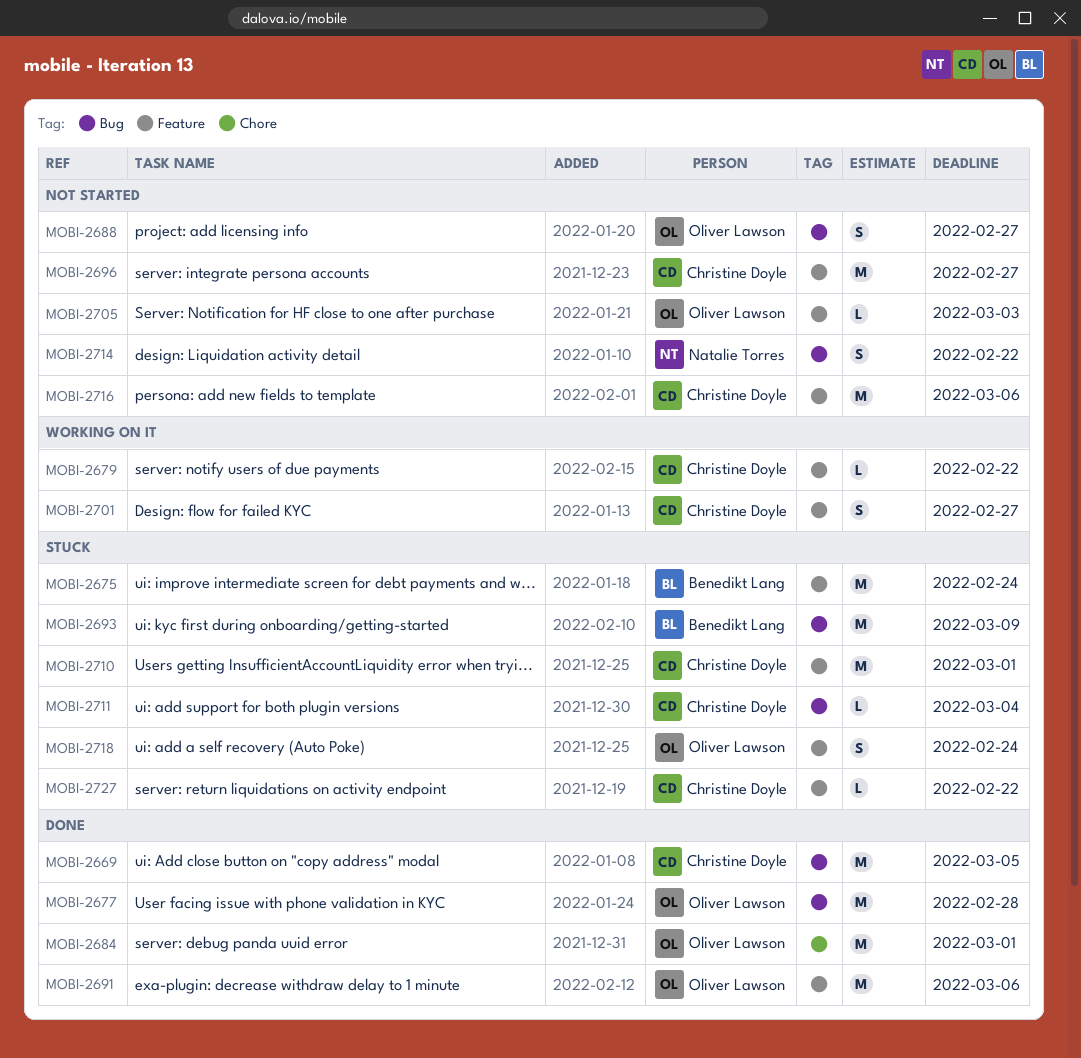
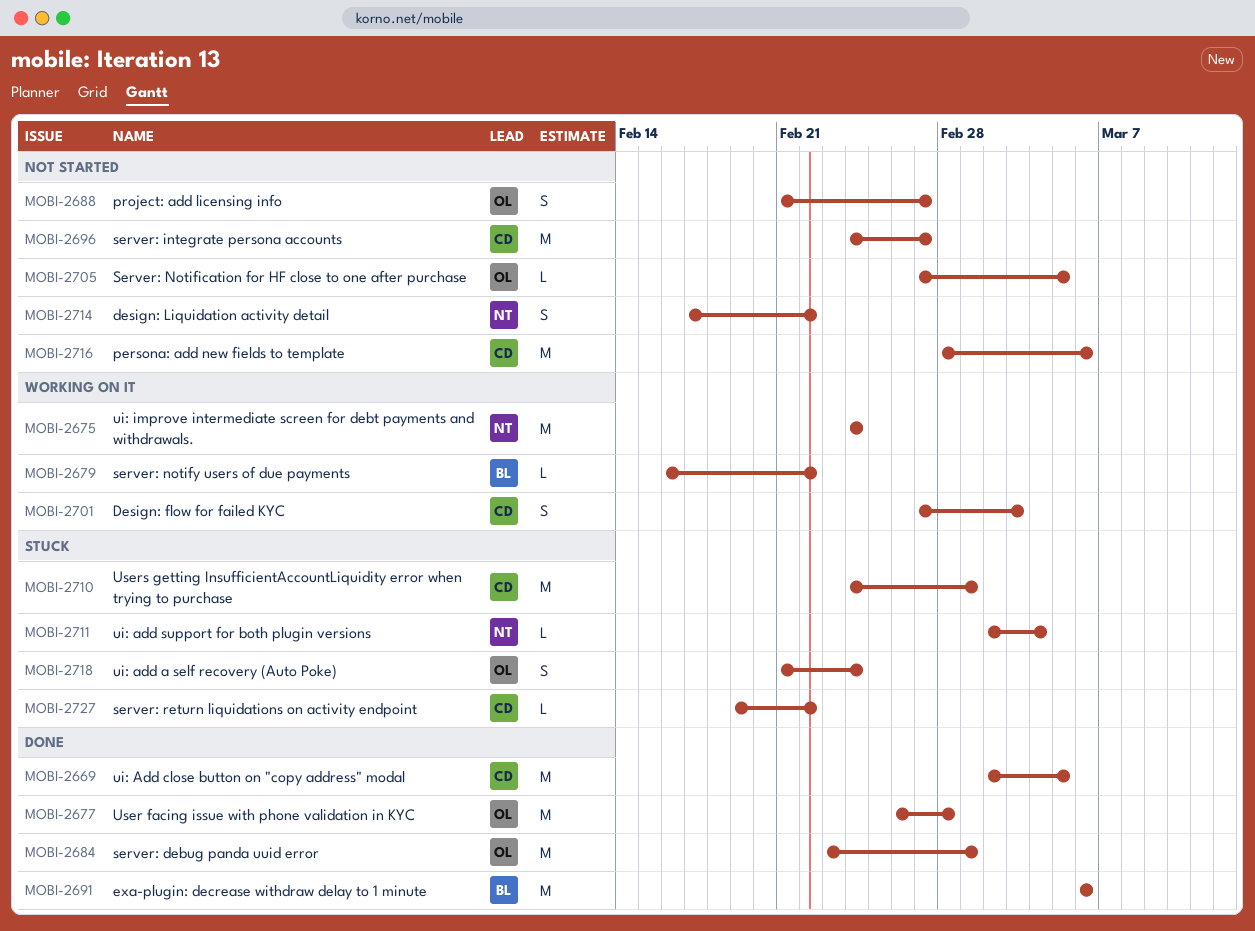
MOBI-2675, status: Stuck -> Working on it
MOBI-2675, owner: Benedikt Lang -> Natalie Torres
MOBI-2679, owner: Christine Doyle -> Benedikt Lang
MOBI-2691, owner: Oliver Lawson -> Benedikt Lang
MOBI-2693: present -> none
MOBI-2701, due: Feb 27 -> Mar 3
MOBI-2705, due: Mar 3 -> Mar 5
MOBI-2711, owner: Christine Doyle -> Natalie Torres

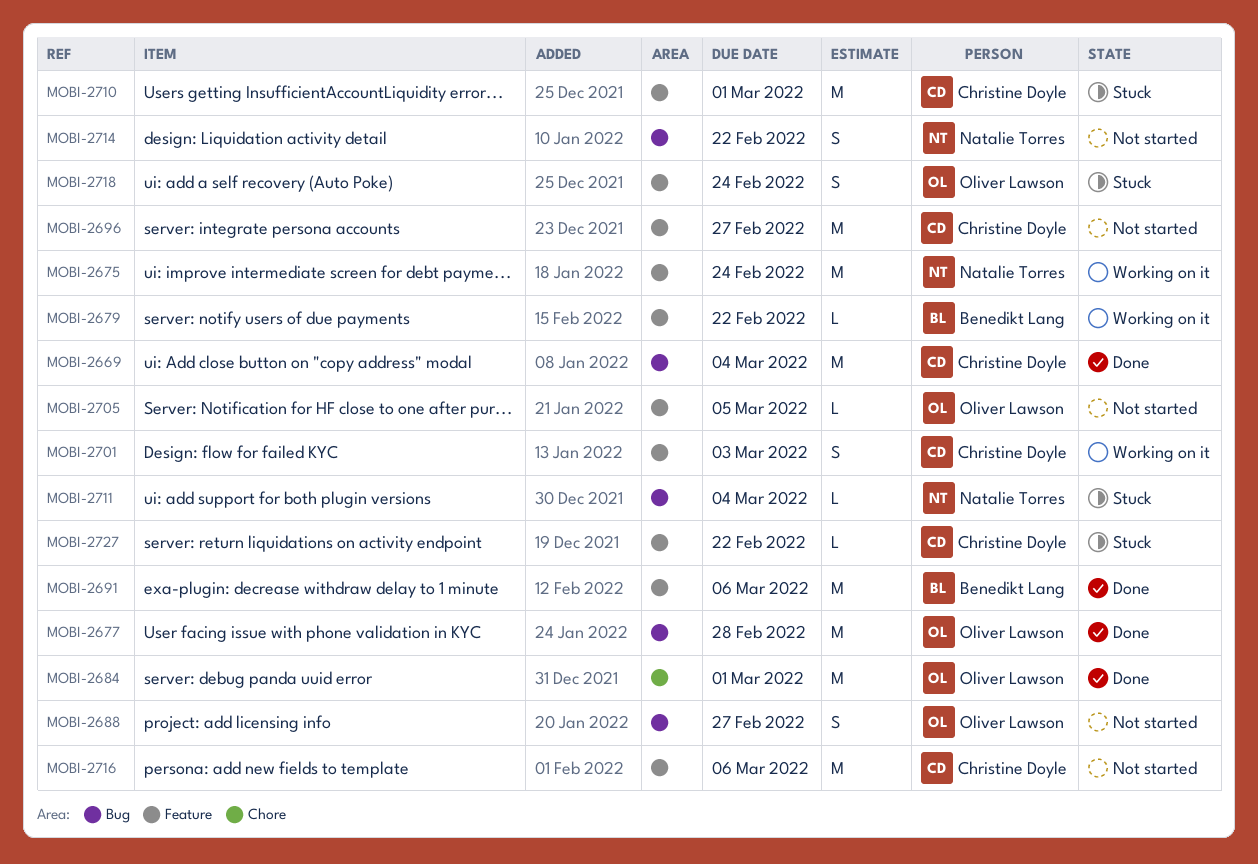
MOBI-2669, due: Mar 5 -> Mar 4

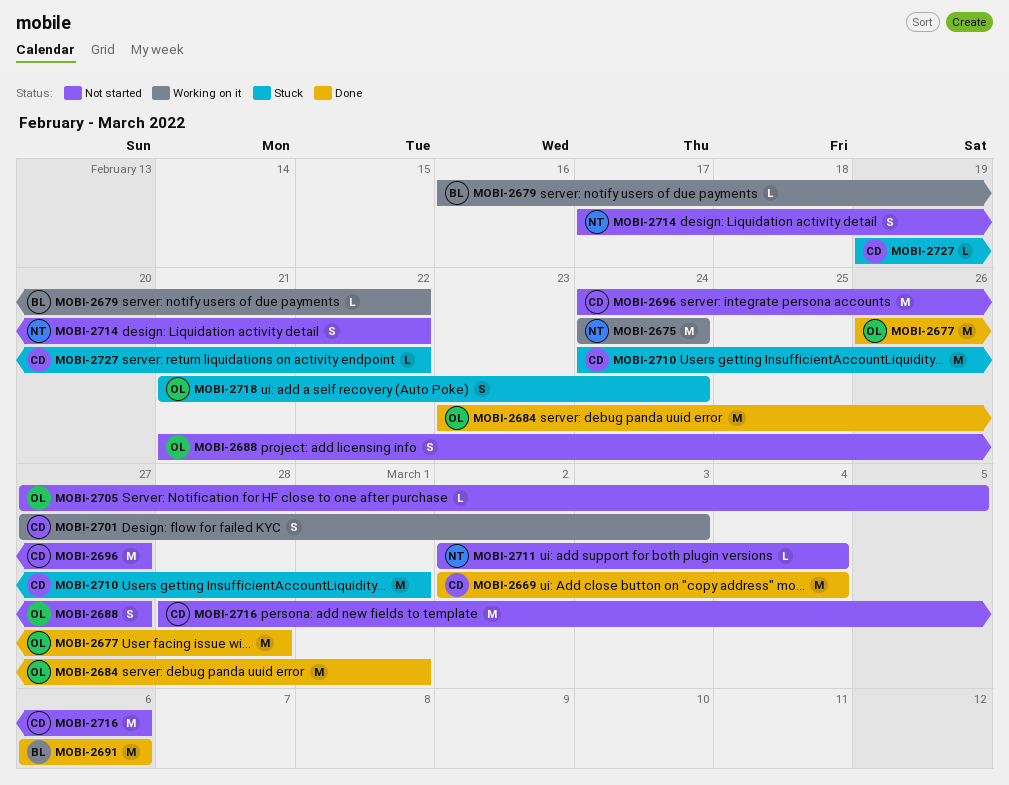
MOBI-2711, status: Stuck -> Not started

